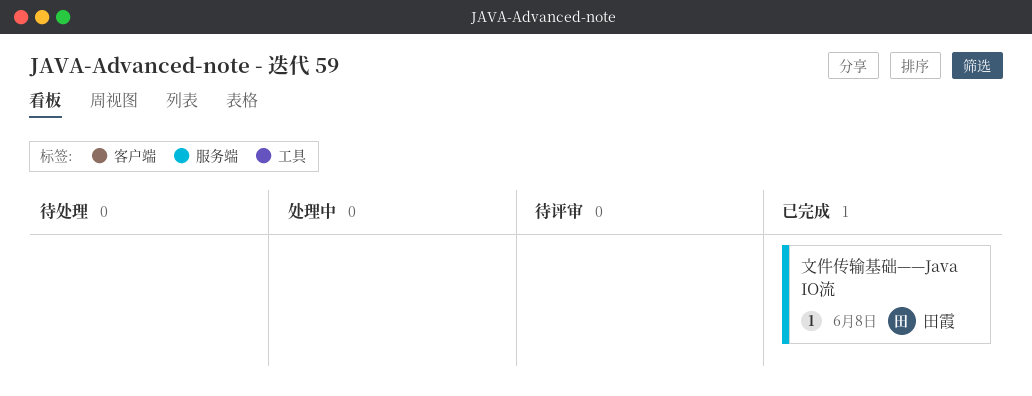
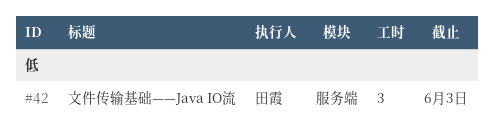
文件传输基础——Java IO流, estimate: 1 -> 3
文件传输基础——Java IO流, due: Jun 8 -> Jun 3

